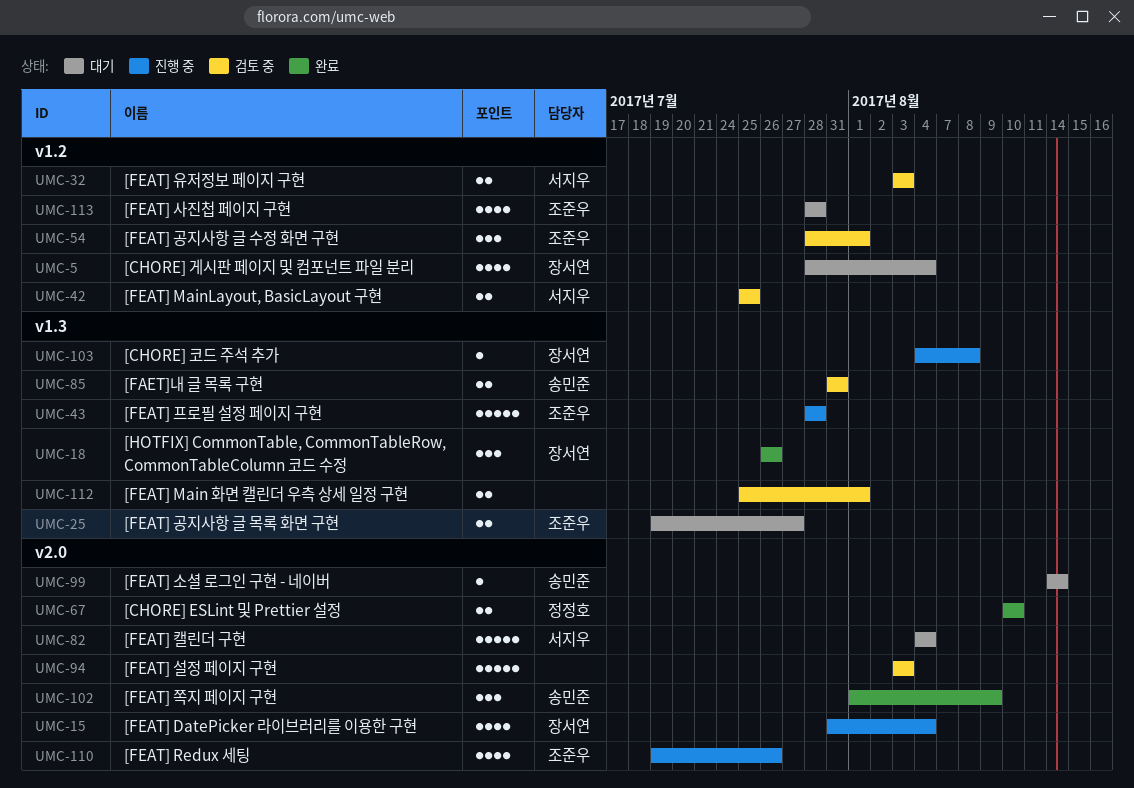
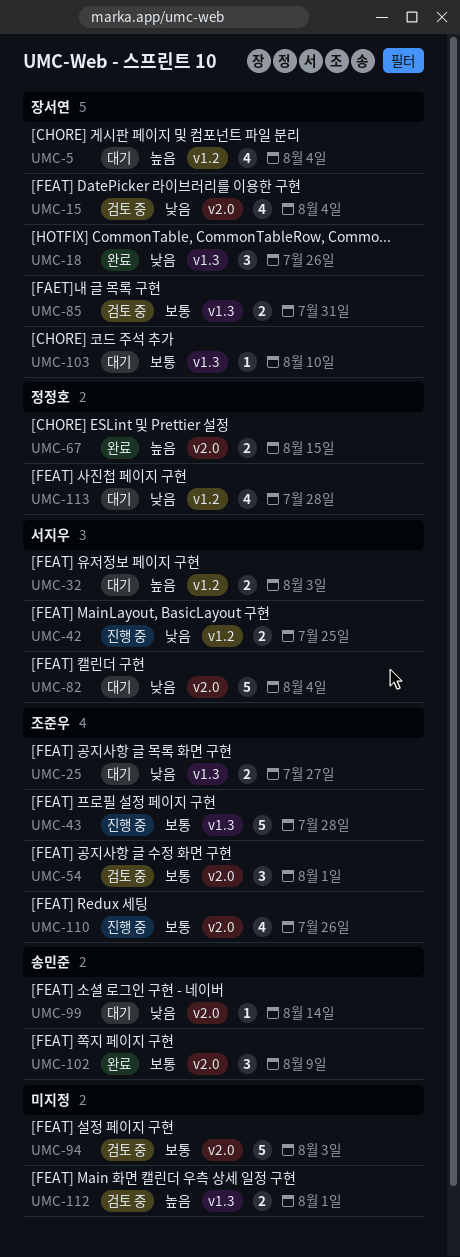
UMC-15, status: 진행 중 -> 검토 중
UMC-32, status: 검토 중 -> 대기
UMC-42, status: 검토 중 -> 진행 중
UMC-54, label: v1.2 -> v2.0
UMC-67, due: Aug 10 -> Aug 15
UMC-85, owner: 송민준 -> 장서연
UMC-103, status: 진행 중 -> 대기
UMC-103, due: Aug 8 -> Aug 10
UMC-113, owner: 조준우 -> 정정호

